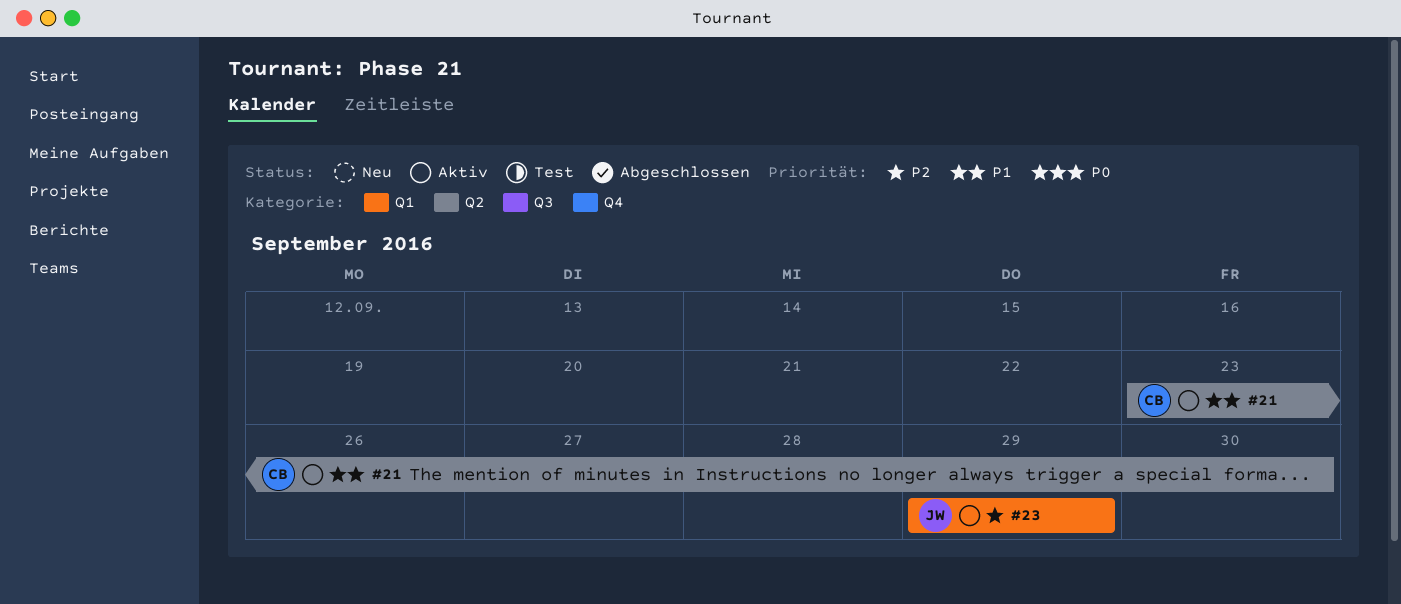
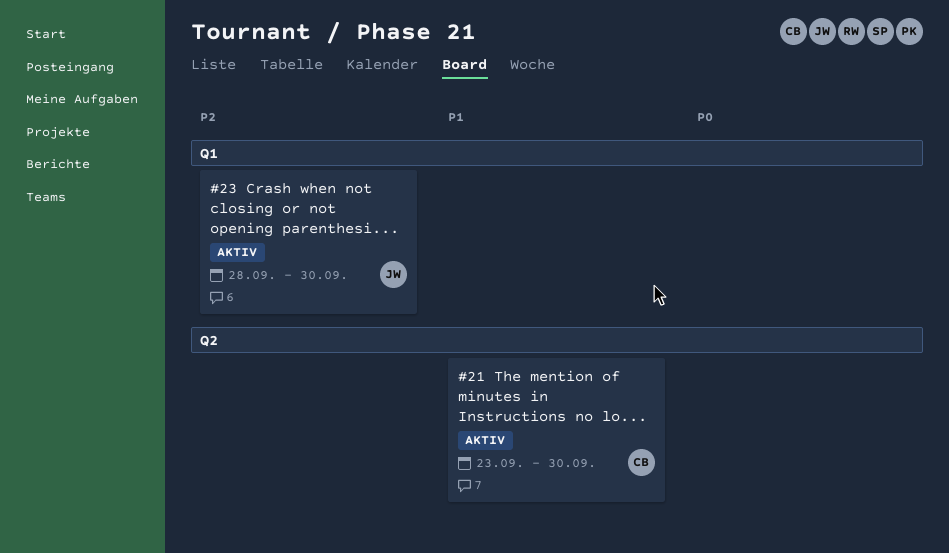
#23, start: Sep 29 -> Sep 28
#23, due: Sep 29 -> Sep 30

